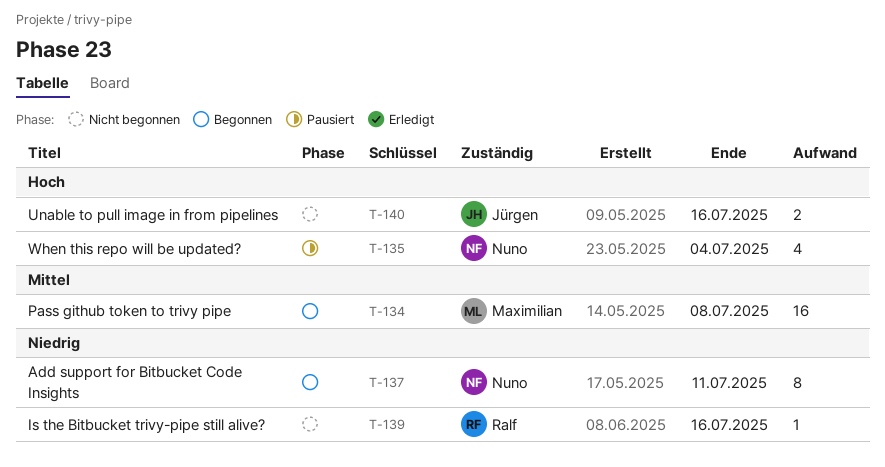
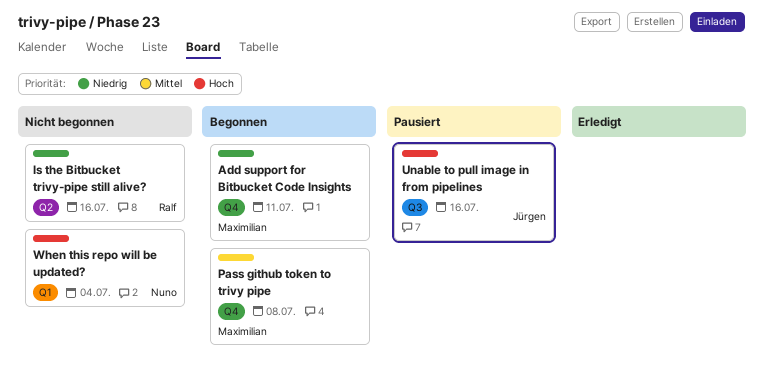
Add support for Bitbucket Code Insights, owner: Nuno -> Maximilian
Unable to pull image in from pipelines, status: Nicht begonnen -> Pausiert
When this repo will be updated?, status: Pausiert -> Nicht begonnen

